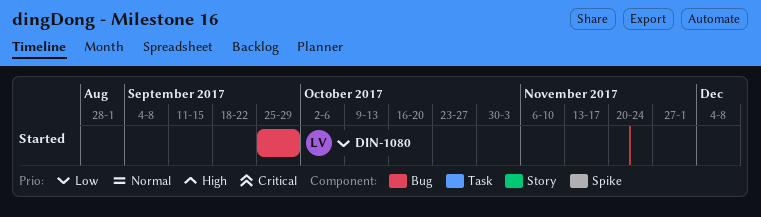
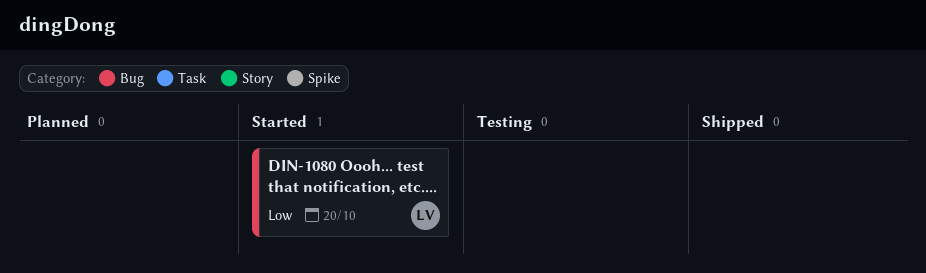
DIN-1080, due: Sep 29 -> Oct 20

